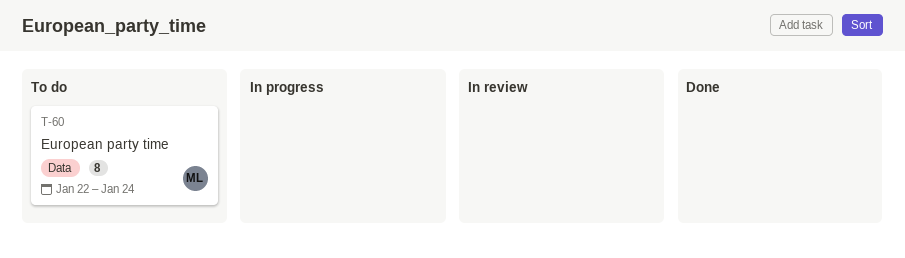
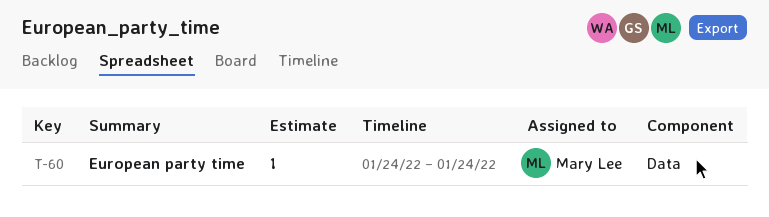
T-60, estimate: 8 -> 1
T-60, start: Jan 22 -> Jan 24

